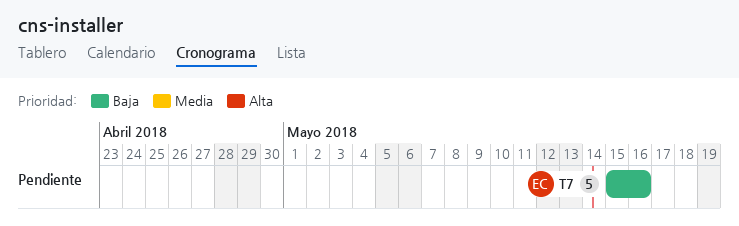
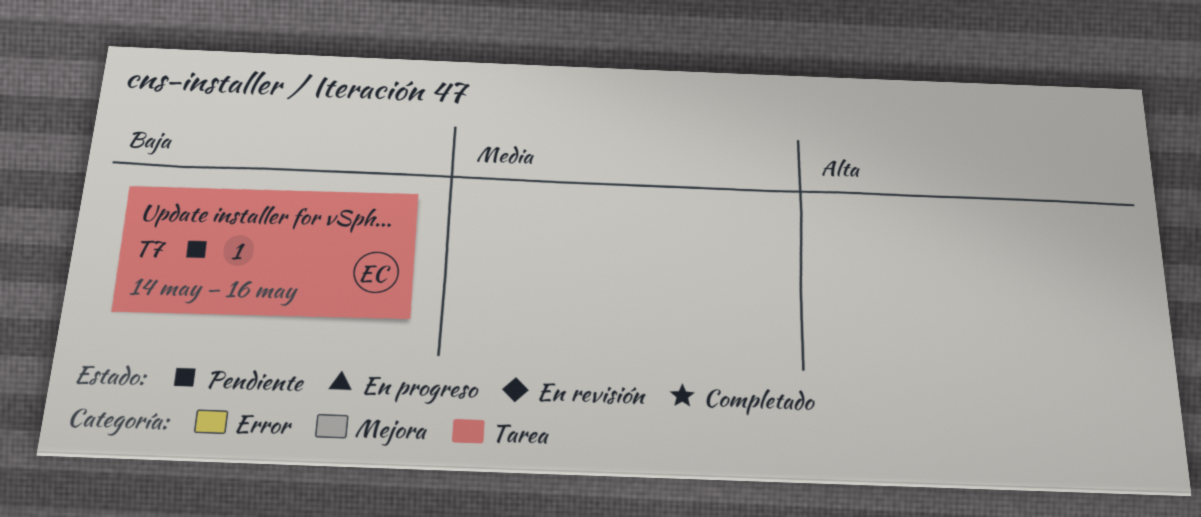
T7, estimate: 5 -> 1
T7, start: May 15 -> May 14

